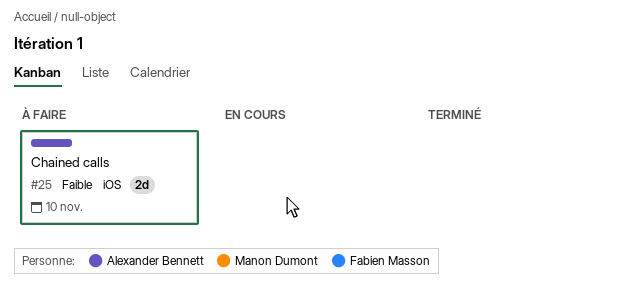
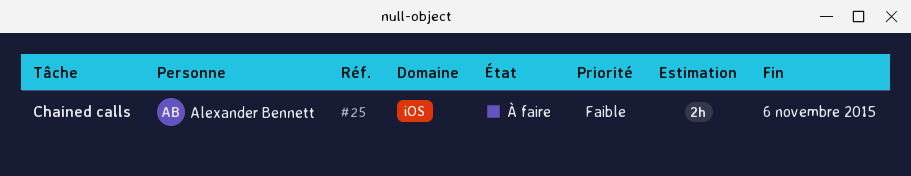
#25, estimate: 2d -> 2h
#25, due: Nov 10 -> Nov 6

